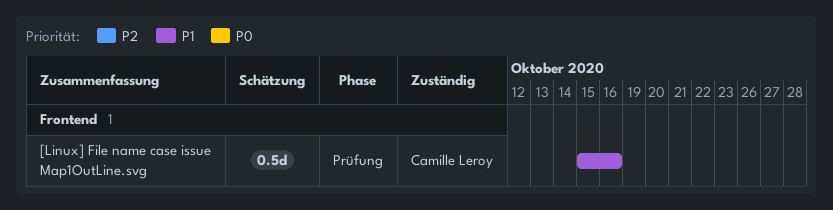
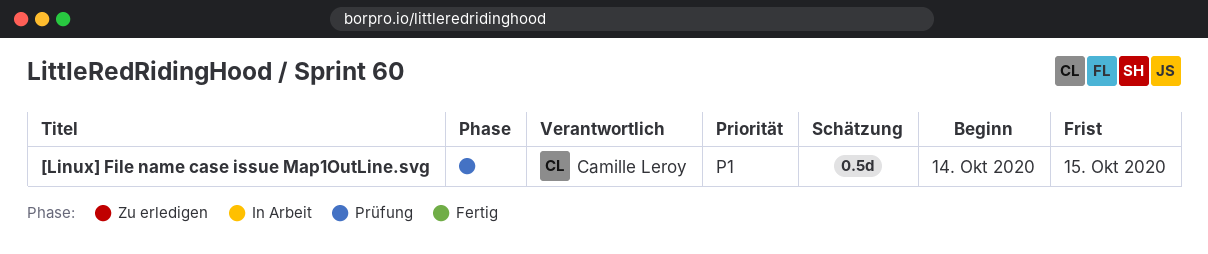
[Linux] File name case issue Map1OutLine.svg, start: Oct 15 -> Oct 14
[Linux] File name case issue Map1OutLine.svg, due: Oct 16 -> Oct 15

